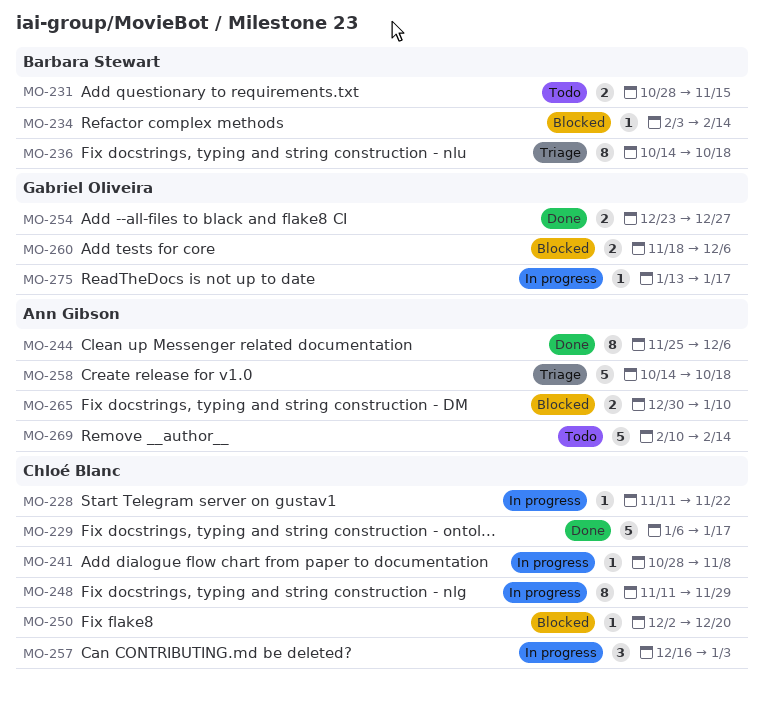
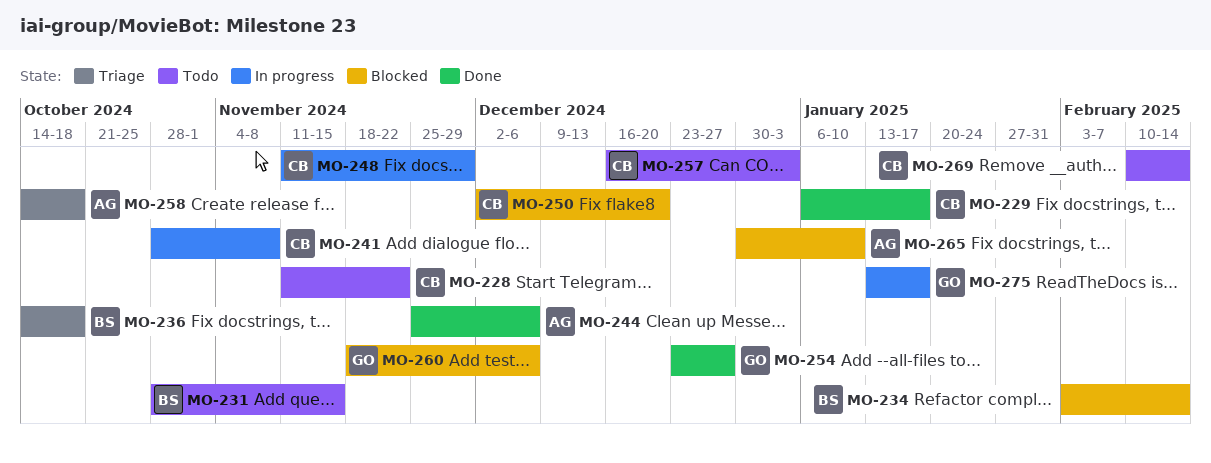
MO-228, status: In progress -> Todo
MO-257, status: In progress -> Todo
MO-269, owner: Ann Gibson -> Chloé Blanc

